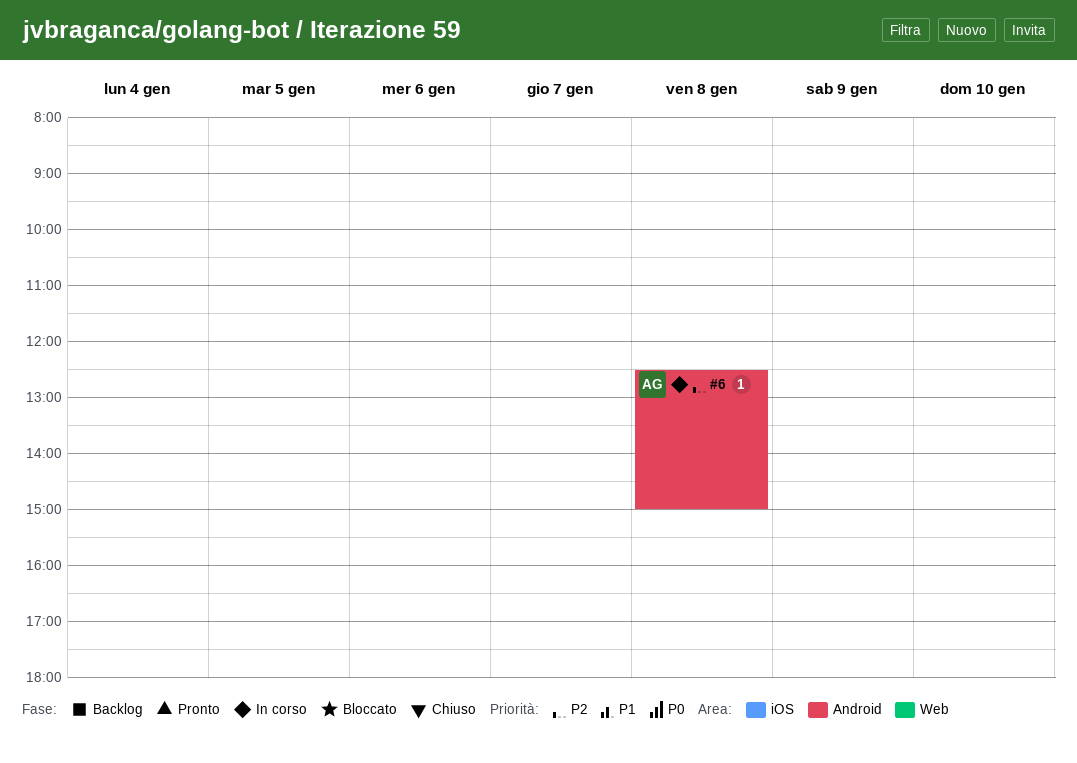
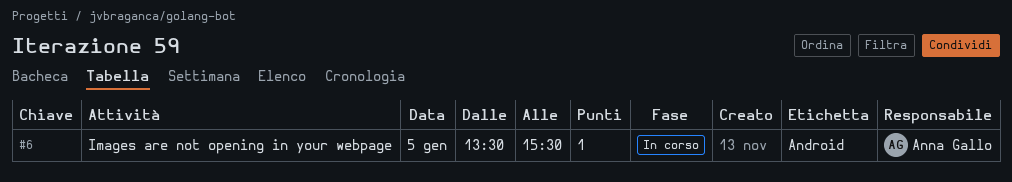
#6, day: Jan 8 -> Jan 5
#6, begins: 12:30 -> 13:30
#6, ends: 15:00 -> 15:30

